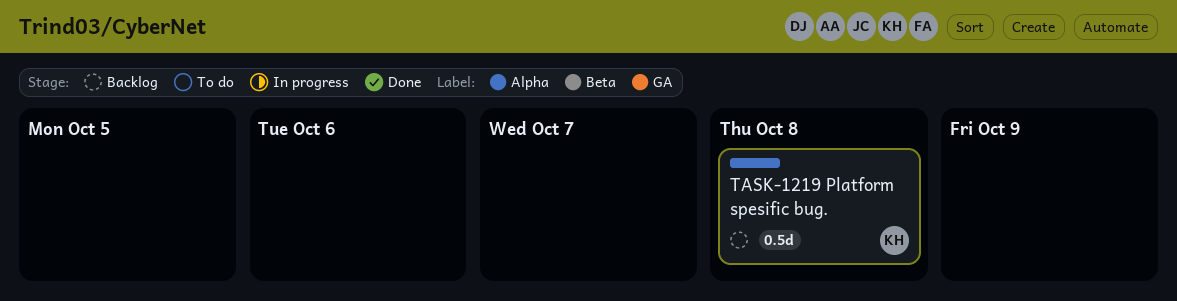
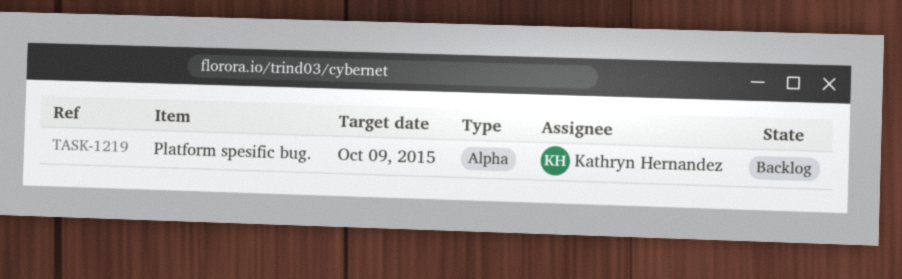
TASK-1219, due: Oct 8 -> Oct 9

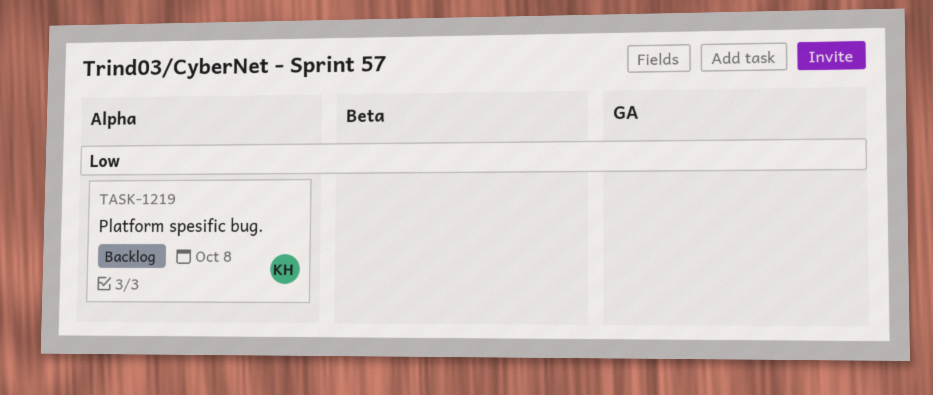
TASK-1219, due: Oct 9 -> Oct 8

